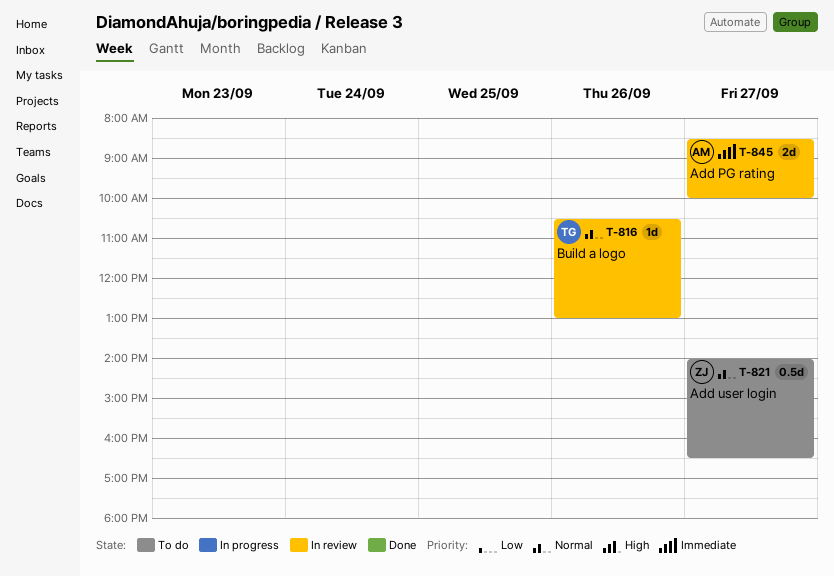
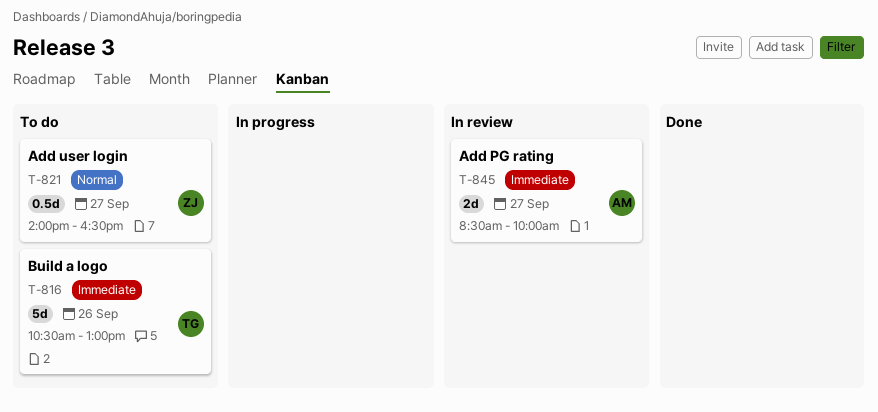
T-816, status: In review -> To do
T-816, priority: Normal -> Immediate
T-816, estimate: 1d -> 5d

